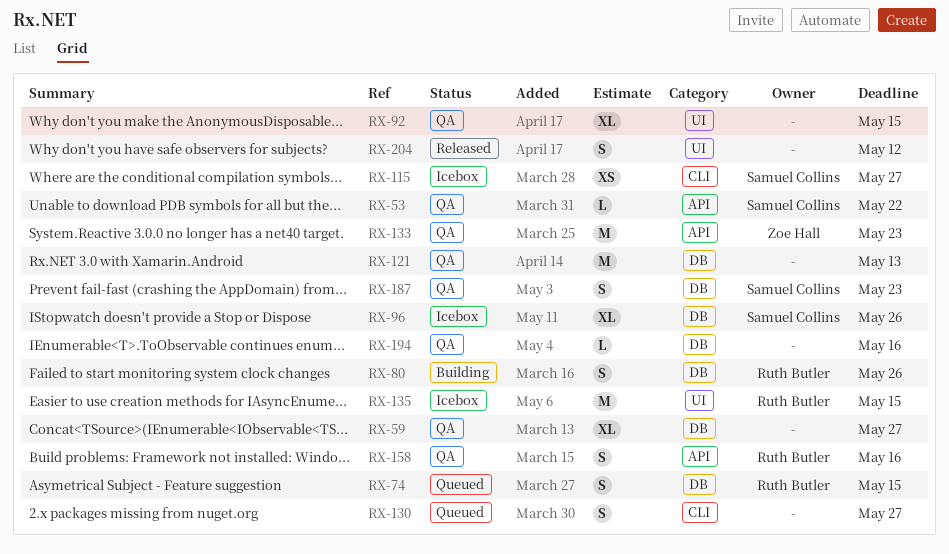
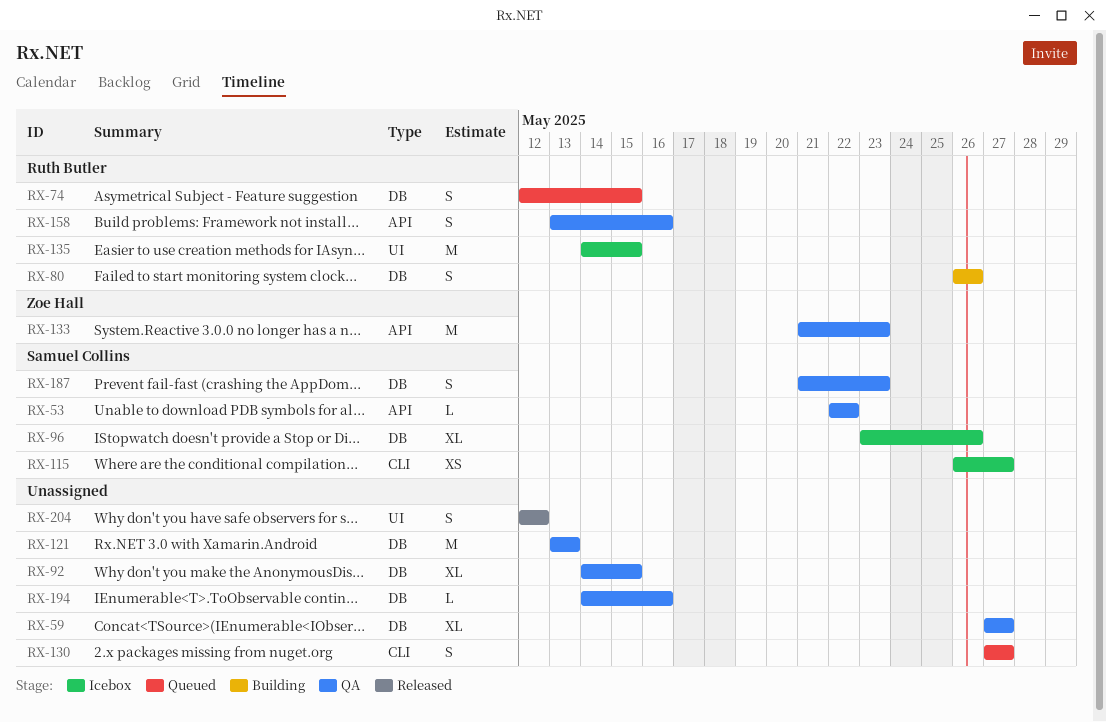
RX-92, label: UI -> DB

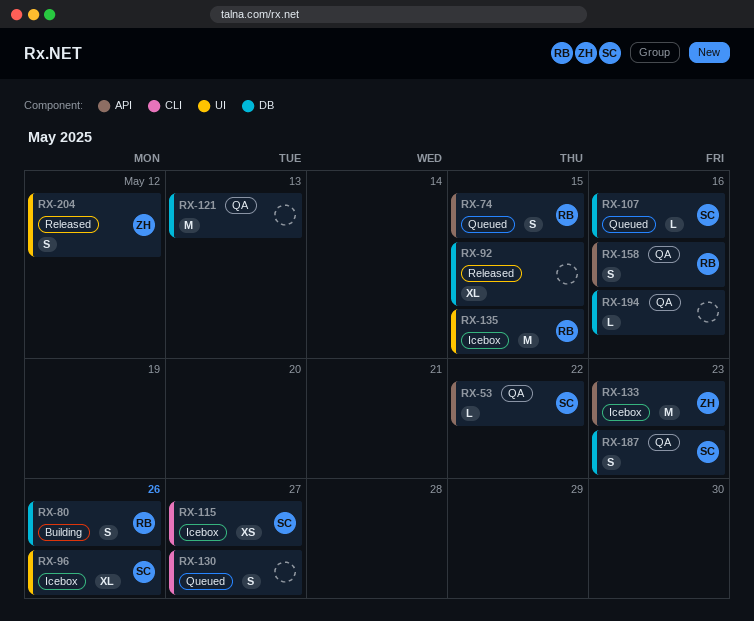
RX-59: present -> none
RX-74, label: DB -> API
RX-92, status: QA -> Released
RX-96, label: DB -> UI
RX-107: none -> present
RX-133, status: QA -> Icebox
RX-204, owner: none -> Zoe Hall

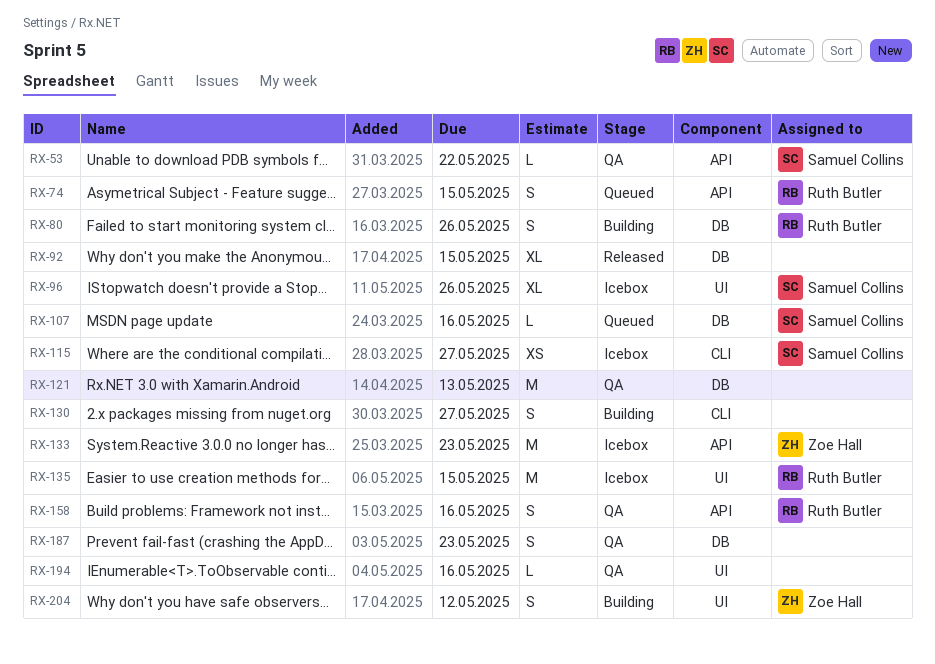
RX-130, status: Queued -> Building
RX-187, owner: Samuel Collins -> none
RX-194, label: DB -> UI
RX-204, status: Released -> Building

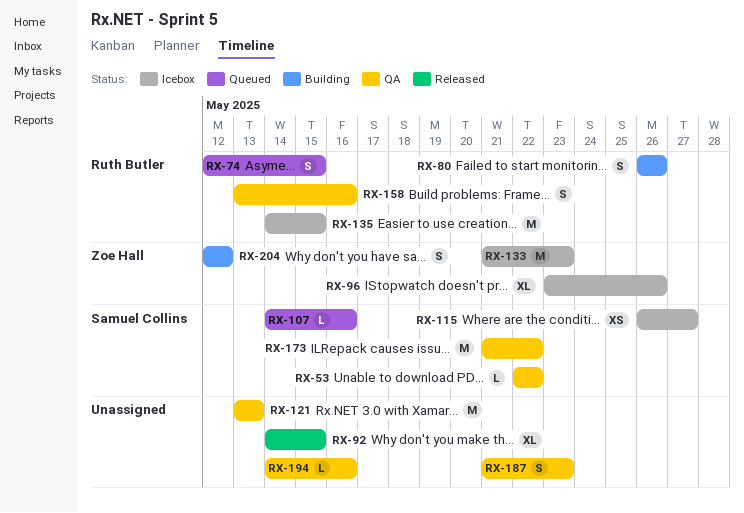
RX-96, owner: Samuel Collins -> Zoe Hall
RX-130: present -> none
RX-173: none -> present

